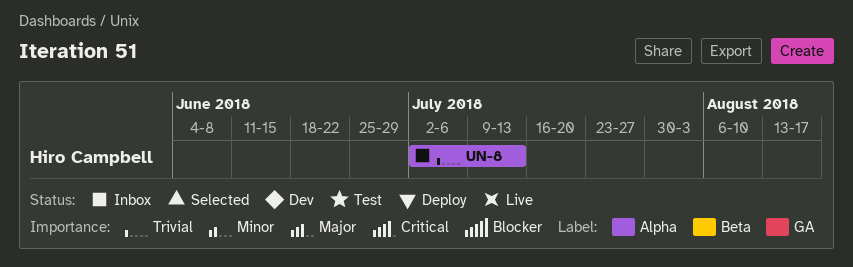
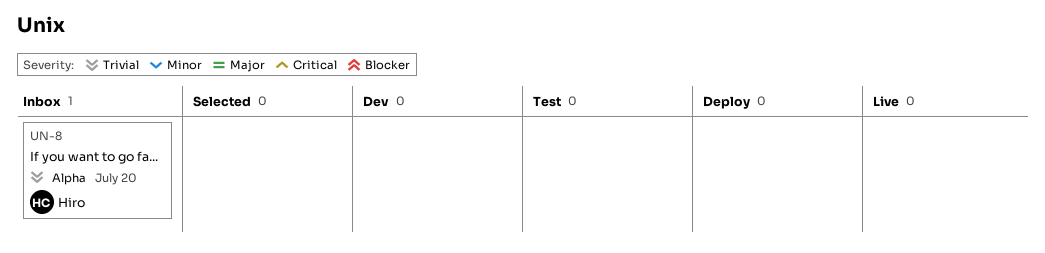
UN-8, due: Jul 13 -> Jul 20

